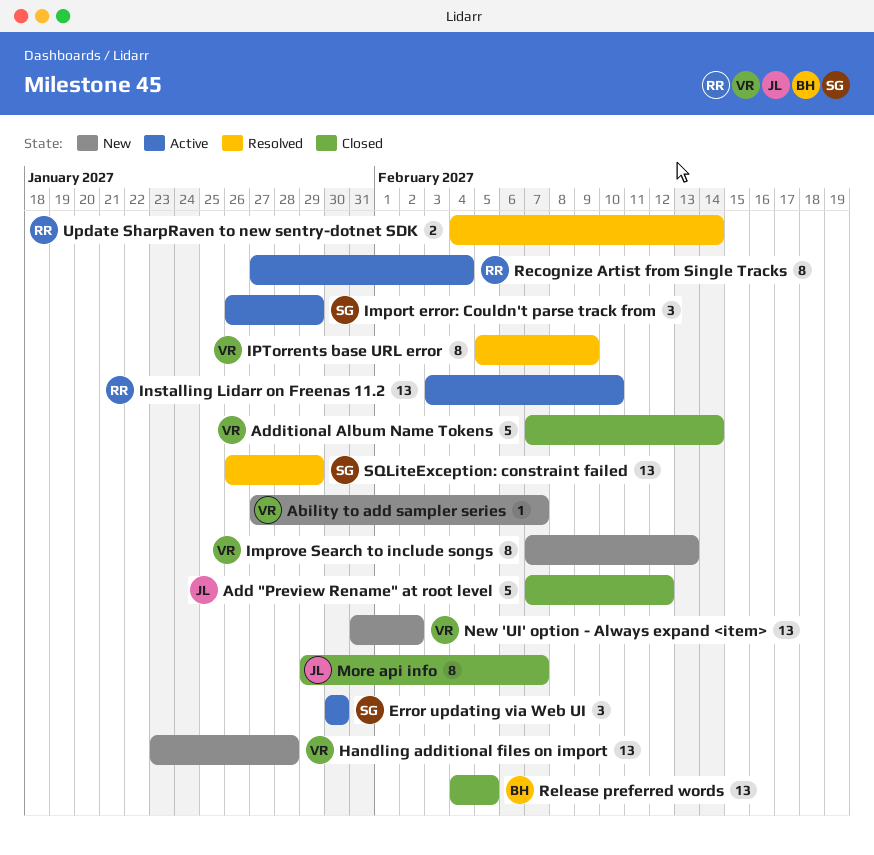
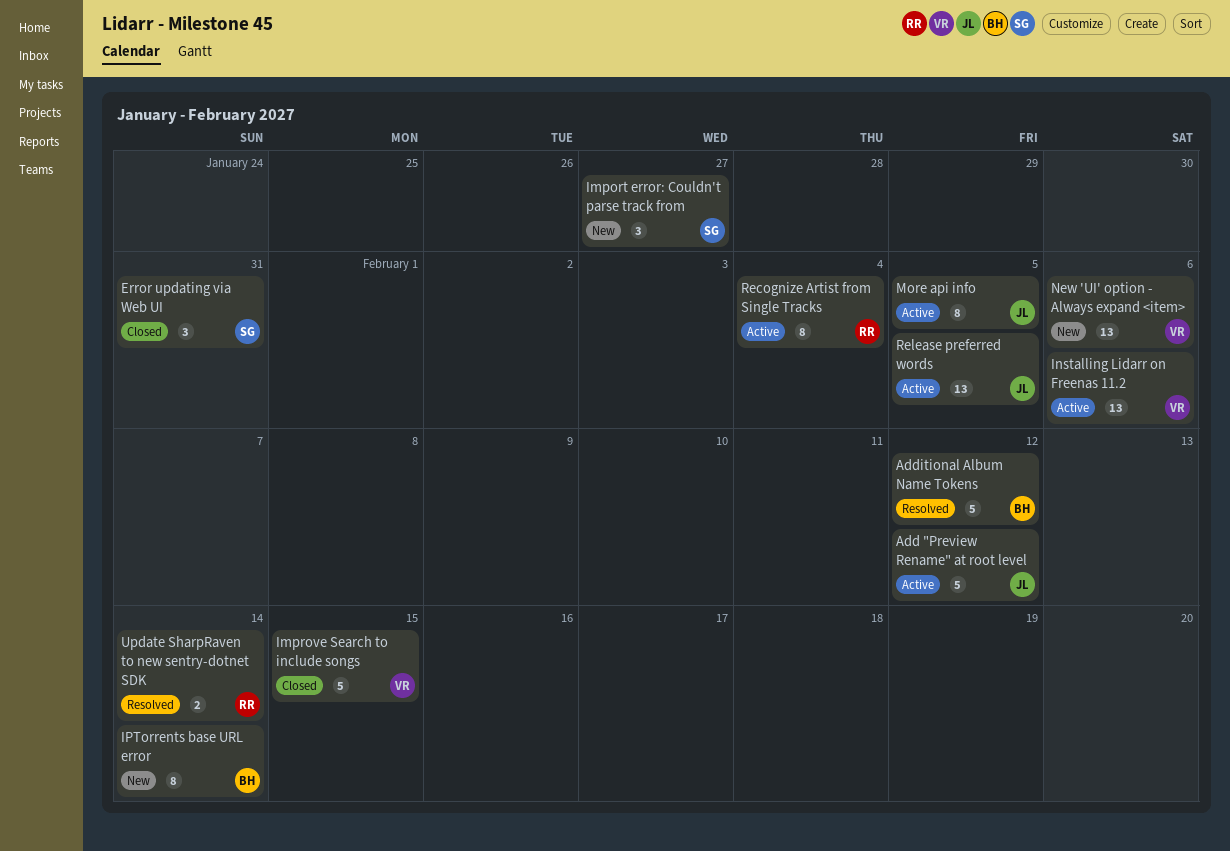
Ability to add sampler series: present -> none
Add "Preview Rename" at root level, status: Closed -> Active
Additional Album Name Tokens, status: Closed -> Resolved
Additional Album Name Tokens, owner: VR -> BH
Additional Album Name Tokens, due: Feb 14 -> Feb 12
Error updating via Web UI, status: Active -> Closed
Error updating via Web UI, due: Jan 30 -> Jan 31
Handling additional files on import: present -> none
Import error: Couldn't parse track from, status: Active -> New
Import error: Couldn't parse track from, due: Jan 29 -> Jan 27
Improve Search to include songs, status: New -> Closed
Improve Search to include songs, estimate: 8 -> 5
Improve Search to include songs, due: Feb 13 -> Feb 15
Installing Lidarr on Freenas 11.2, owner: RR -> VR
Installing Lidarr on Freenas 11.2, due: Feb 10 -> Feb 6
IPTorrents base URL error, status: Resolved -> New
IPTorrents base URL error, owner: VR -> BH
IPTorrents base URL error, due: Feb 9 -> Feb 14
More api info, status: Closed -> Active
More api info, due: Feb 7 -> Feb 5
New 'UI' option - Always expand <item>, due: Feb 2 -> Feb 6
Release preferred words, status: Closed -> Active
Release preferred words, owner: BH -> JL
SQLiteException: constraint failed: present -> none

